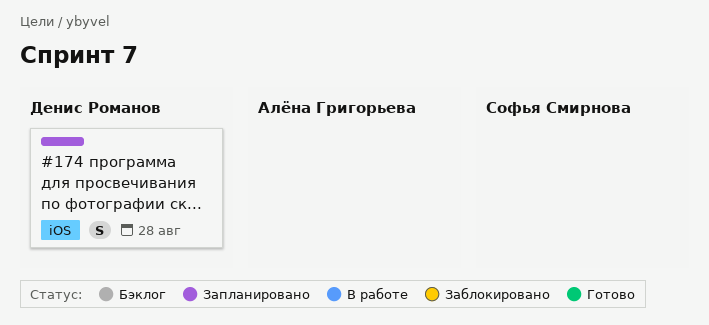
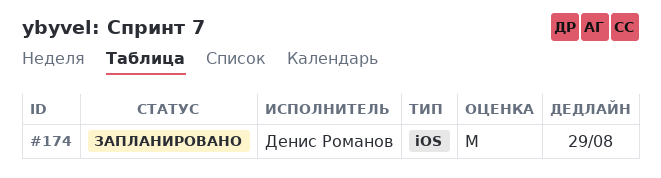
#174, estimate: S -> M
#174, due: Aug 28 -> Aug 29

